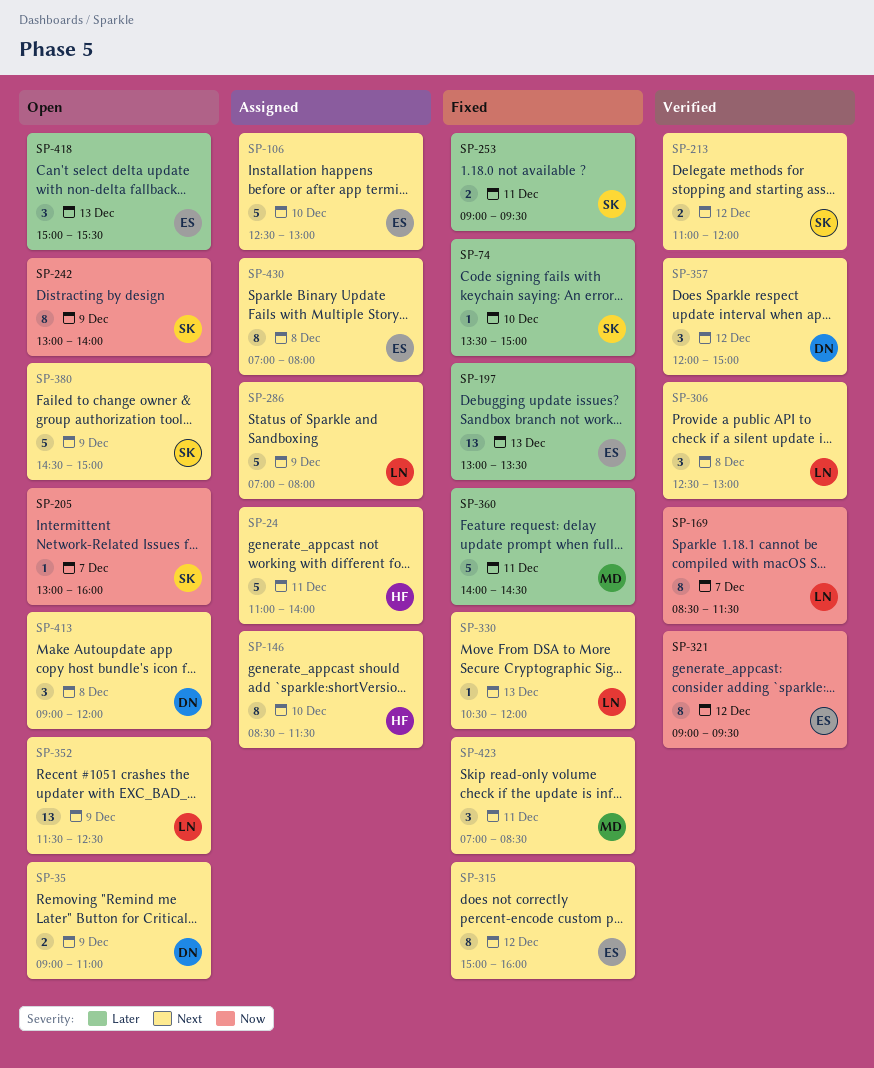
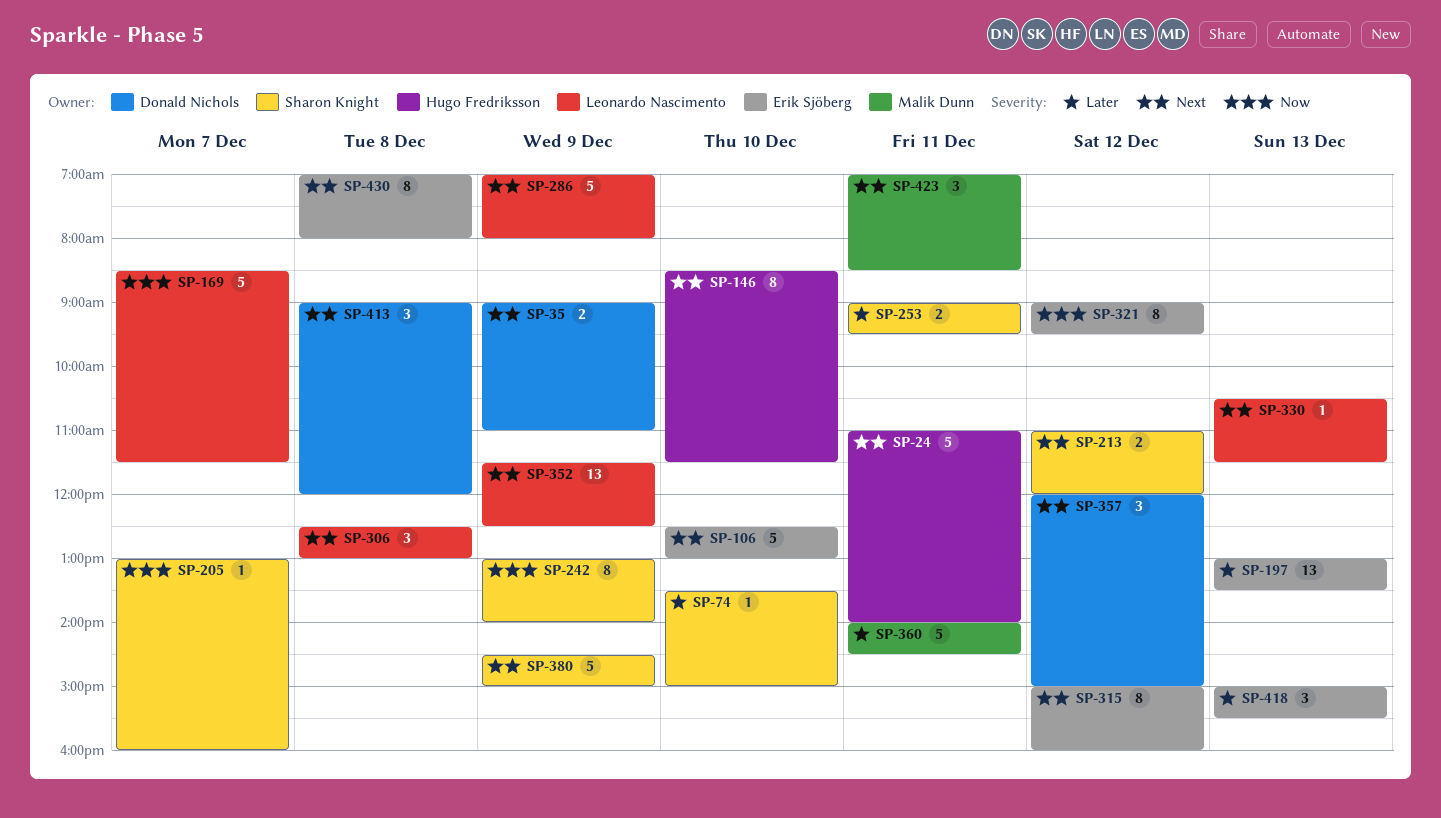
SP-169, estimate: 8 -> 5
SP-330, ends: 12:00 -> 11:30

